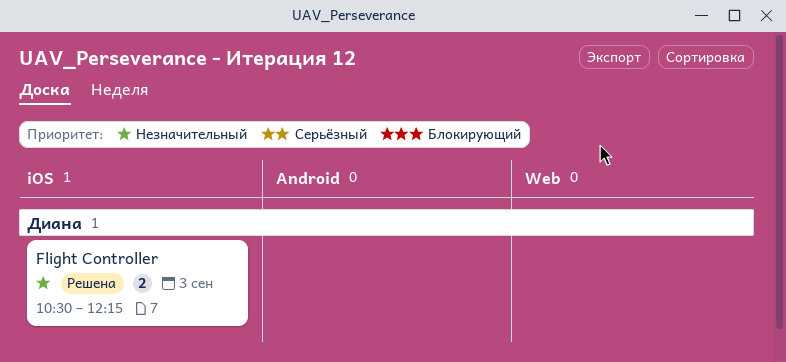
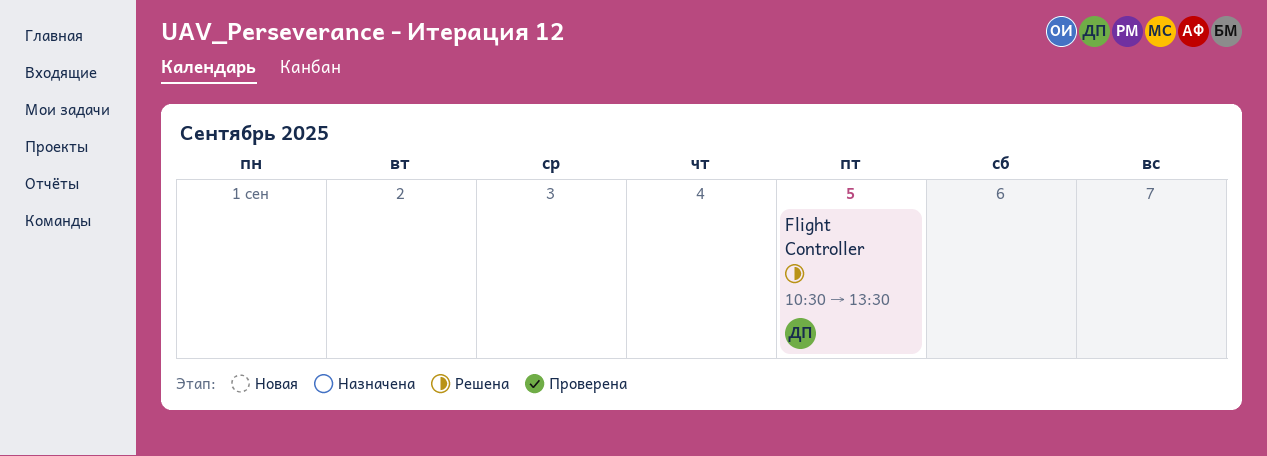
Flight Controller, day: Sep 3 -> Sep 5
Flight Controller, ends: 12:15 -> 13:30

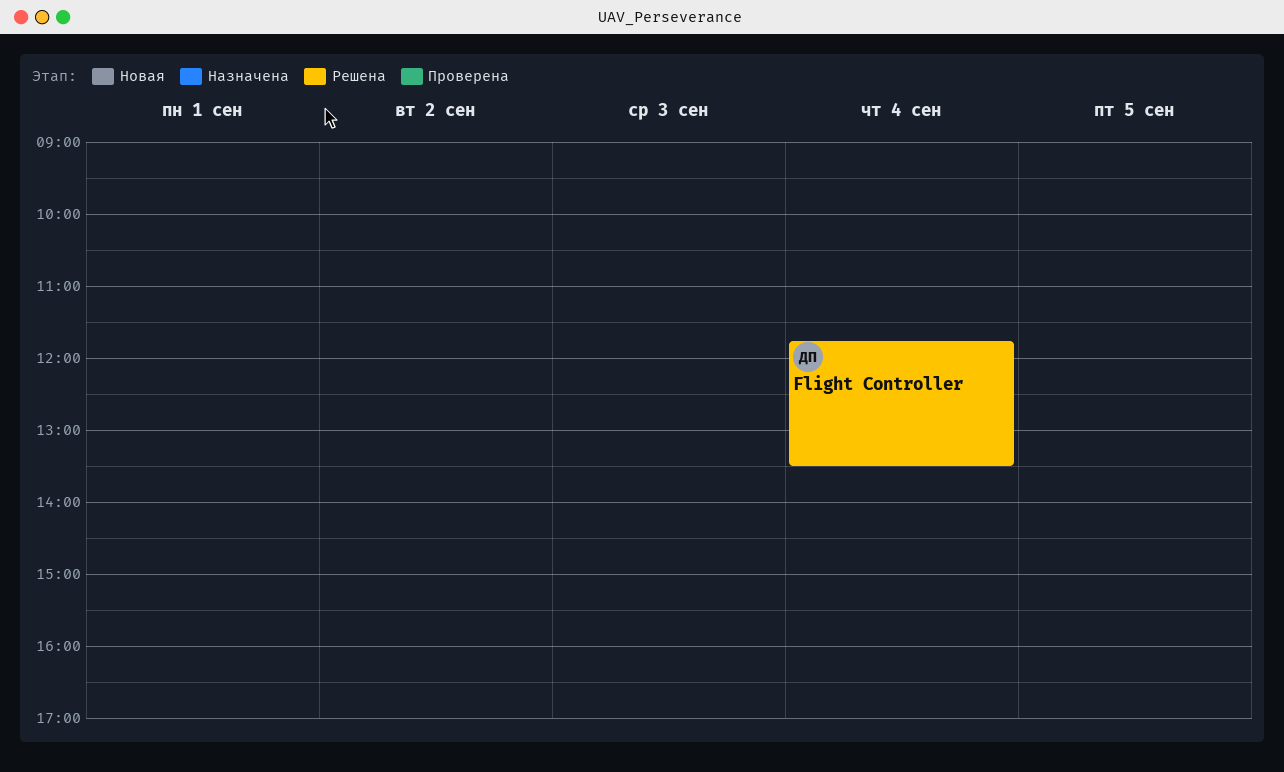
Flight Controller, day: Sep 5 -> Sep 4
Flight Controller, begins: 10:30 -> 11:45

